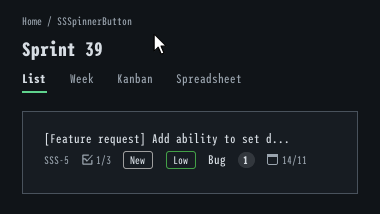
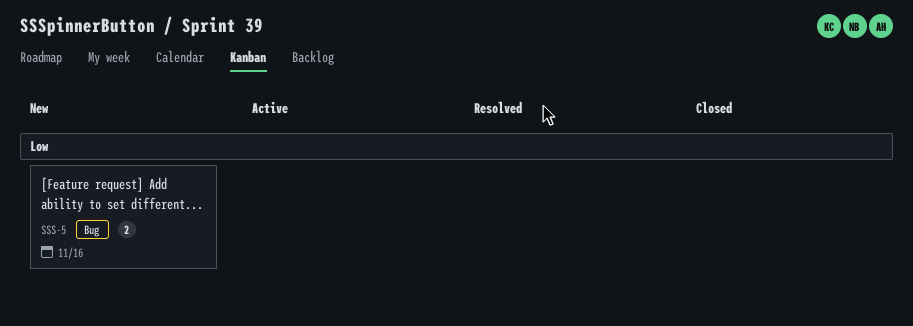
SSS-5, estimate: 1 -> 2
SSS-5, due: Nov 14 -> Nov 16

